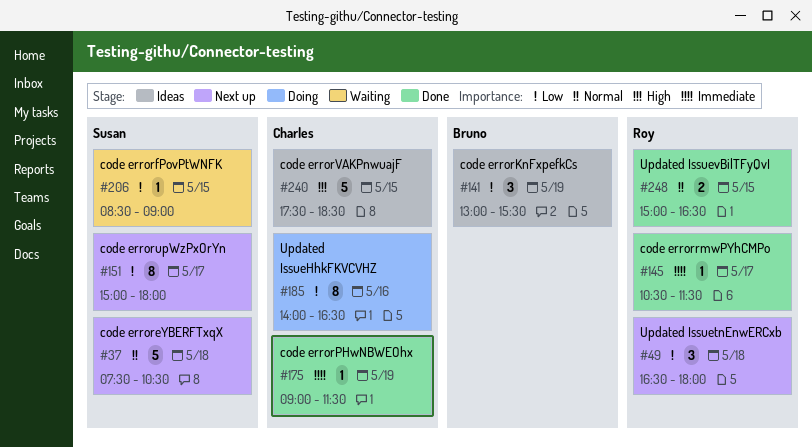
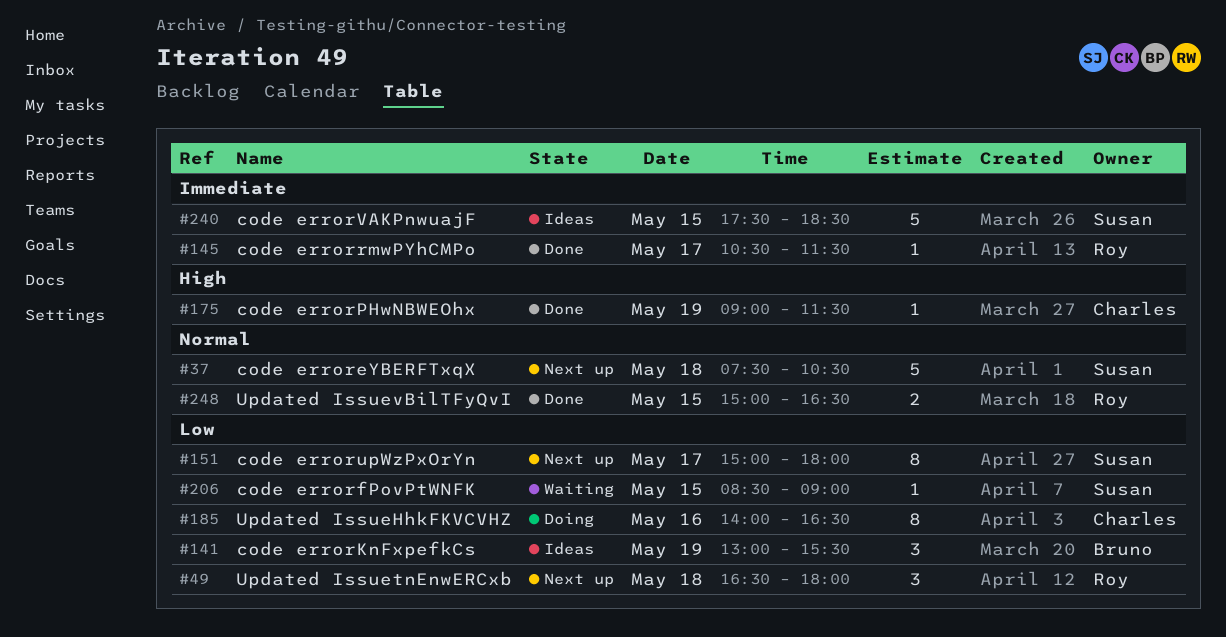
#175, priority: Immediate -> High
#240, owner: Charles -> Susan
#240, priority: High -> Immediate

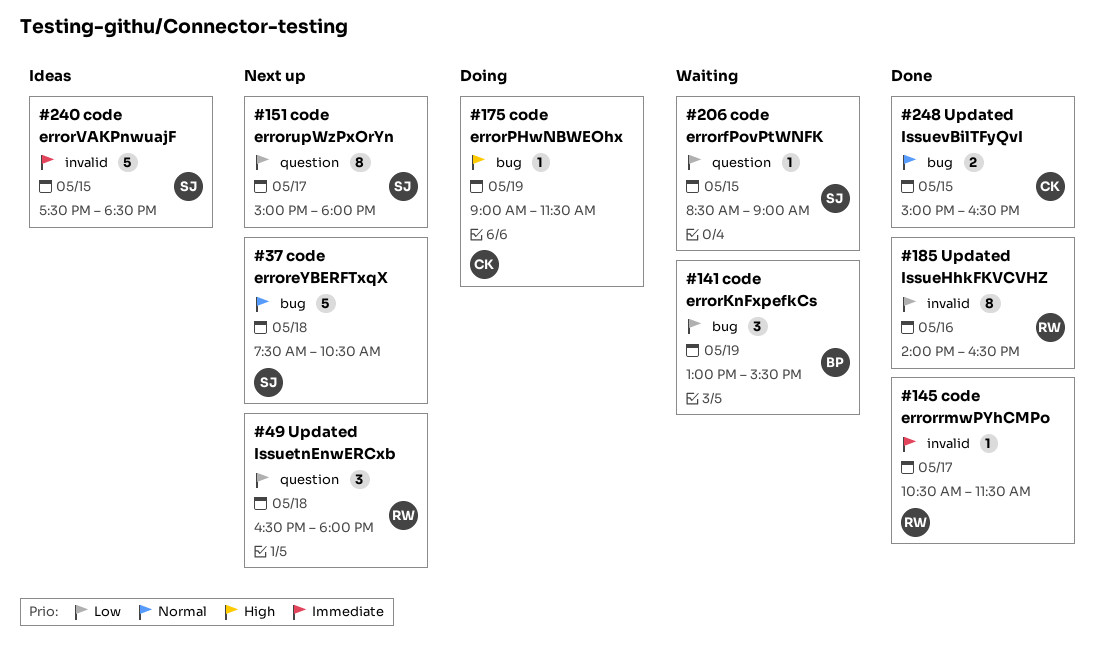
#141, status: Ideas -> Waiting
#175, status: Done -> Doing
#185, status: Doing -> Done
#185, owner: Charles -> Roy
#248, owner: Roy -> Charles

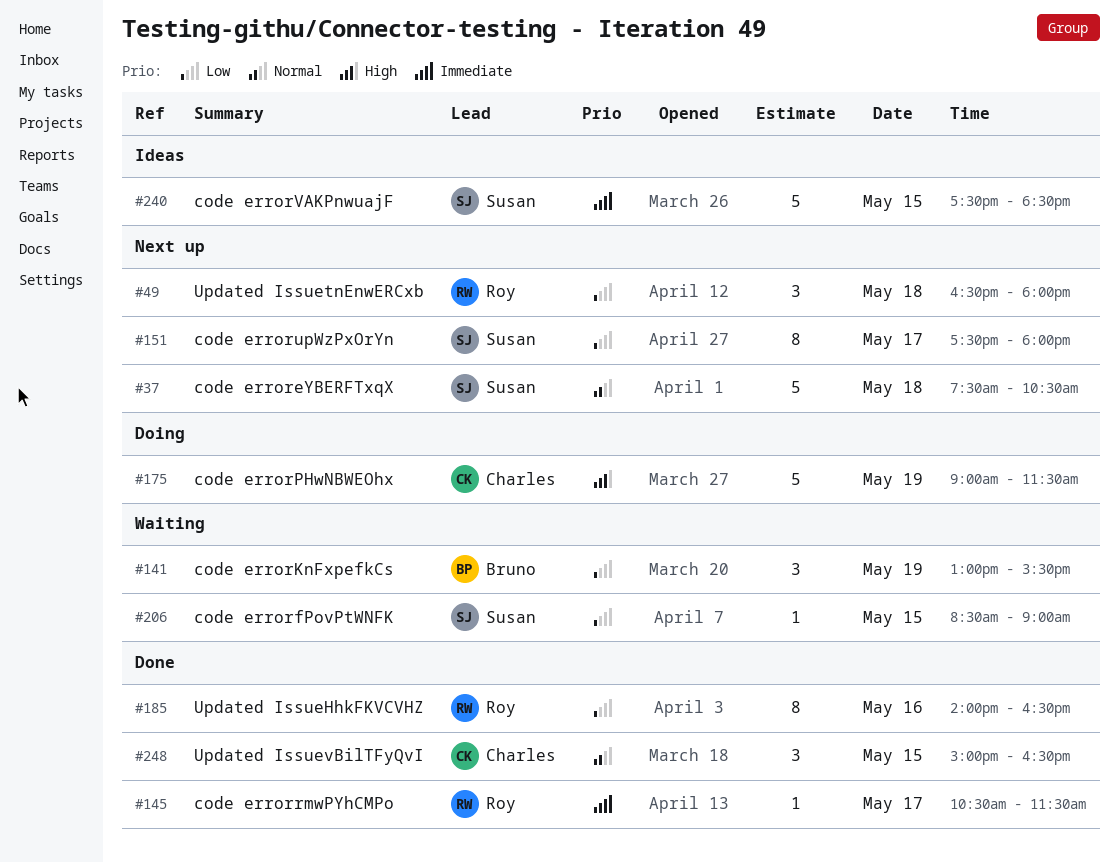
#151, begins: 15:00 -> 17:30
#175, estimate: 1 -> 5
#248, estimate: 2 -> 3

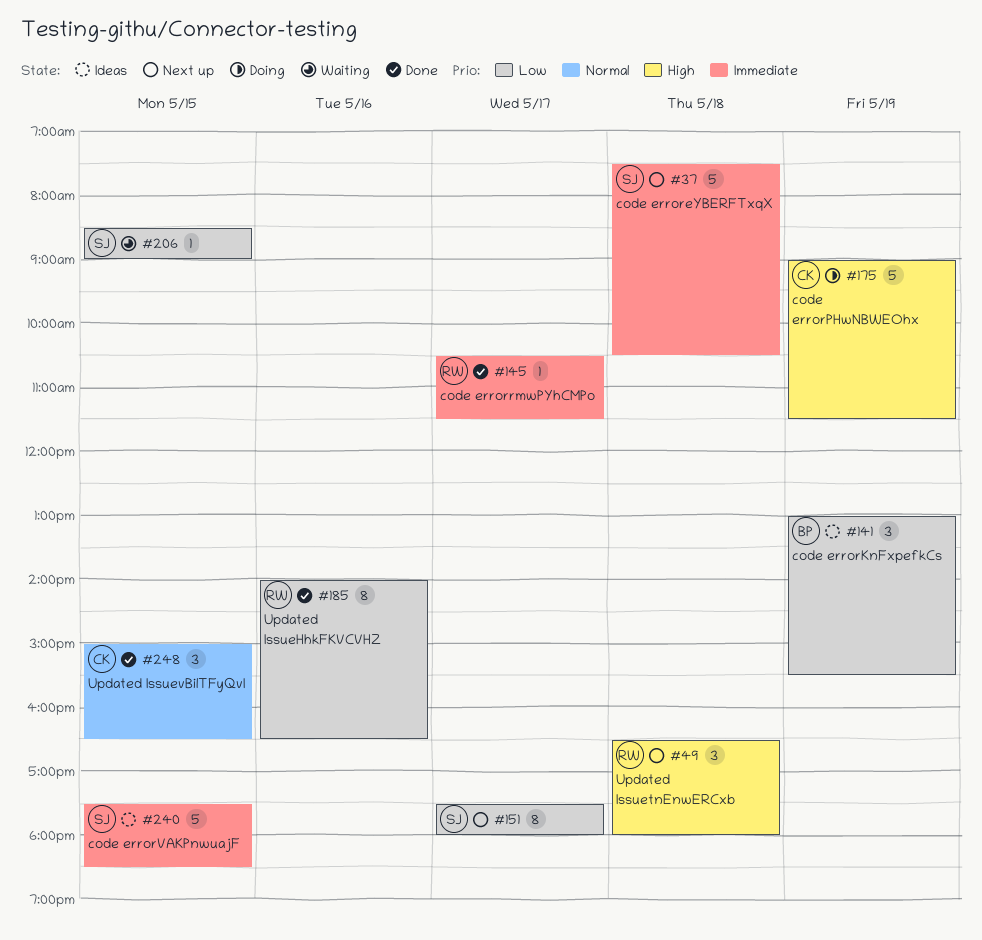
#37, priority: Normal -> Immediate
#49, priority: Low -> High
#141, status: Waiting -> Ideas

